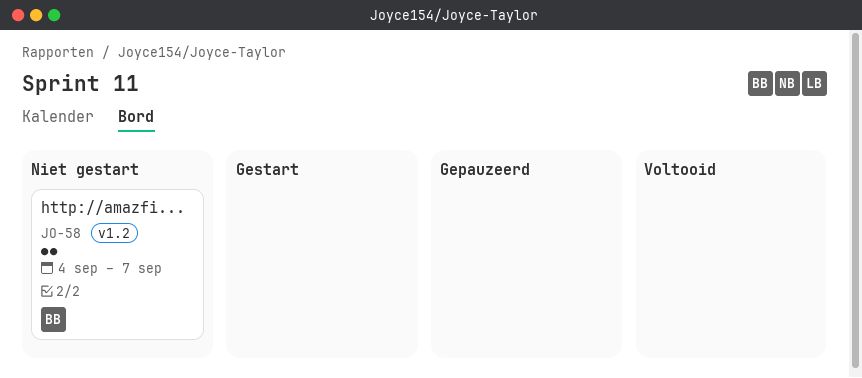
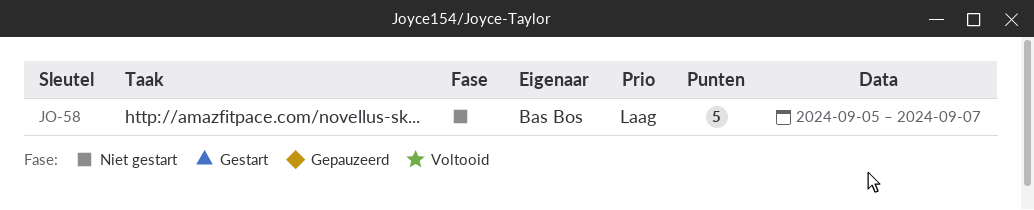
JO-58, estimate: 2 -> 5
JO-58, start: Sep 4 -> Sep 5

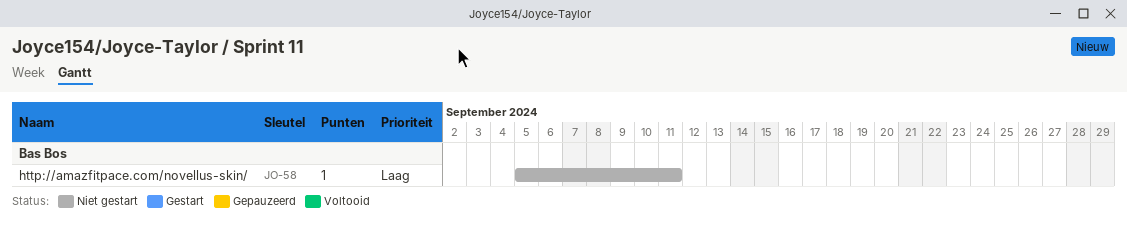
JO-58, estimate: 5 -> 1
JO-58, due: Sep 7 -> Sep 11

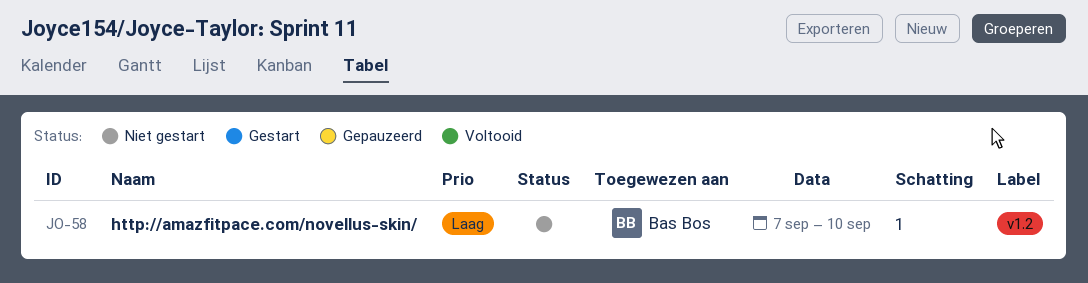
JO-58, start: Sep 5 -> Sep 7
JO-58, due: Sep 11 -> Sep 10

